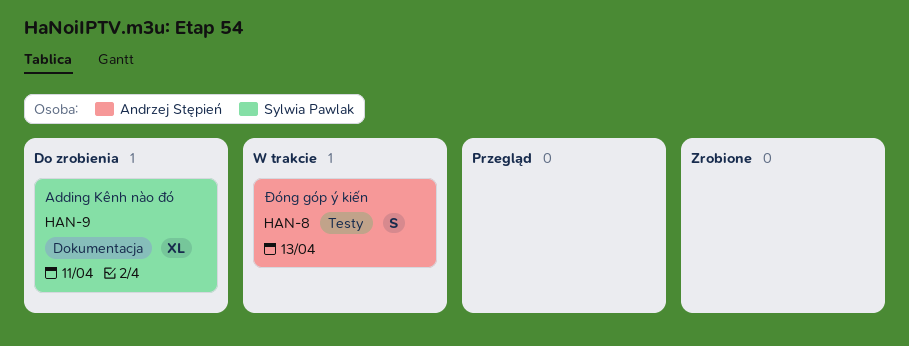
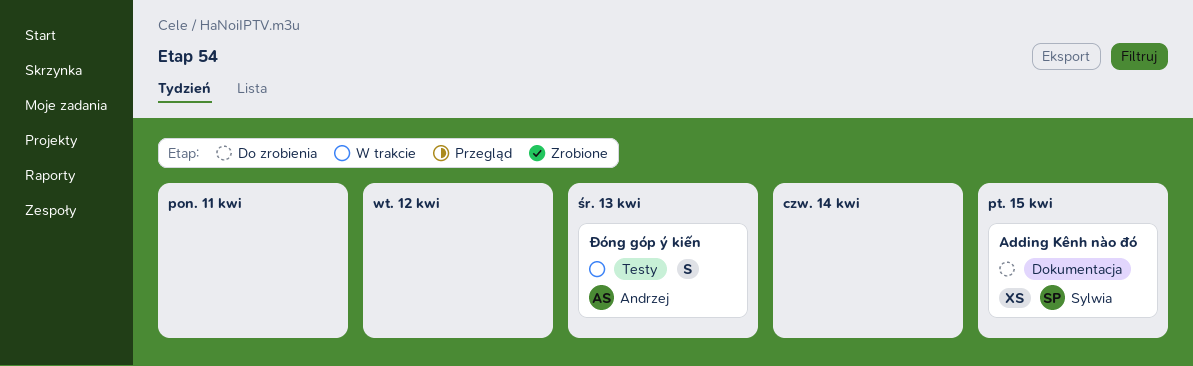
Adding Kênh nào đó, estimate: XL -> XS
Adding Kênh nào đó, due: Apr 11 -> Apr 15

